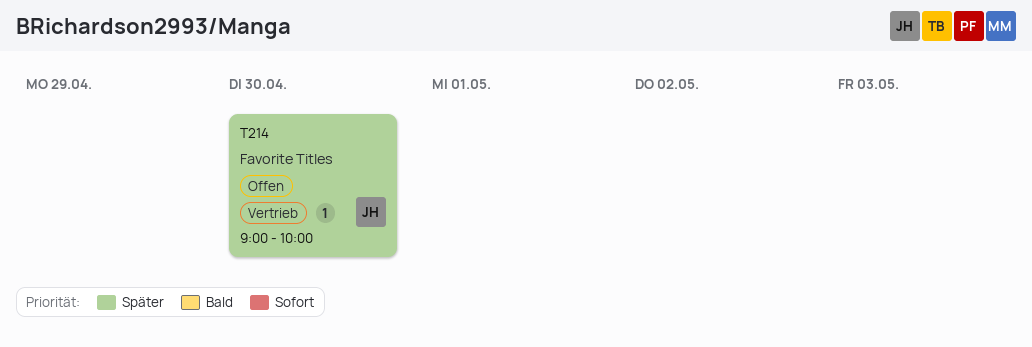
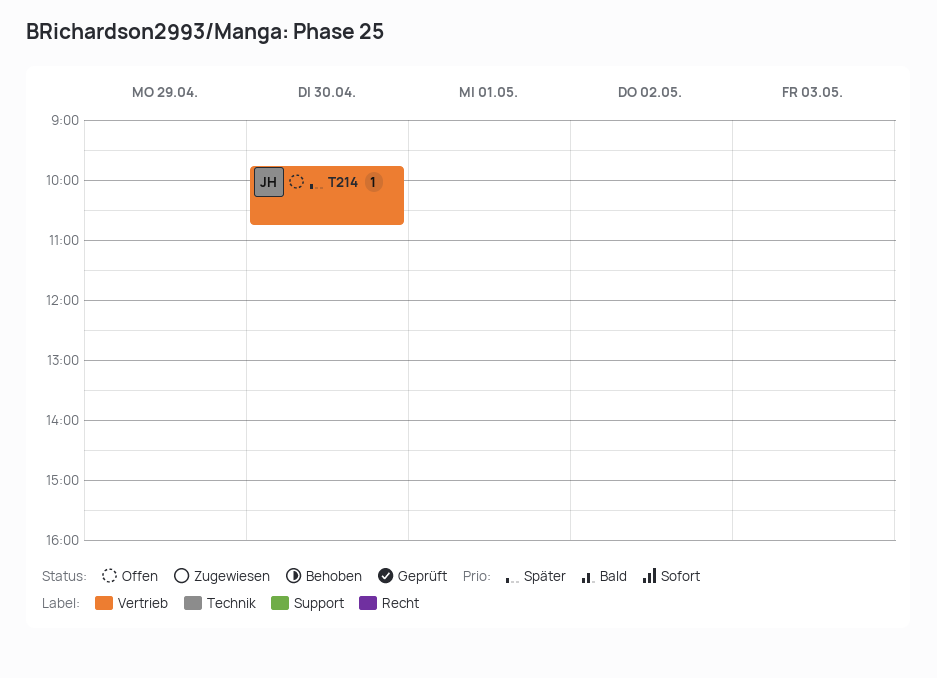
T214, begins: 09:00 -> 09:45
T214, ends: 10:00 -> 10:45

